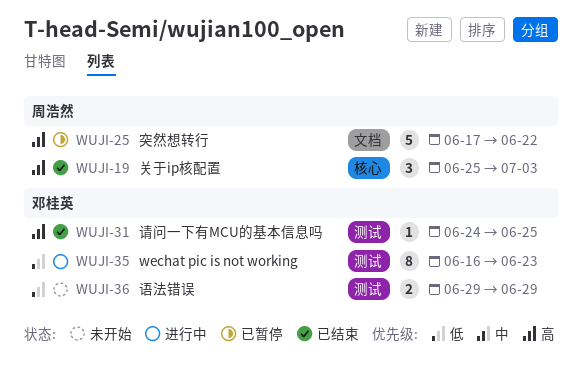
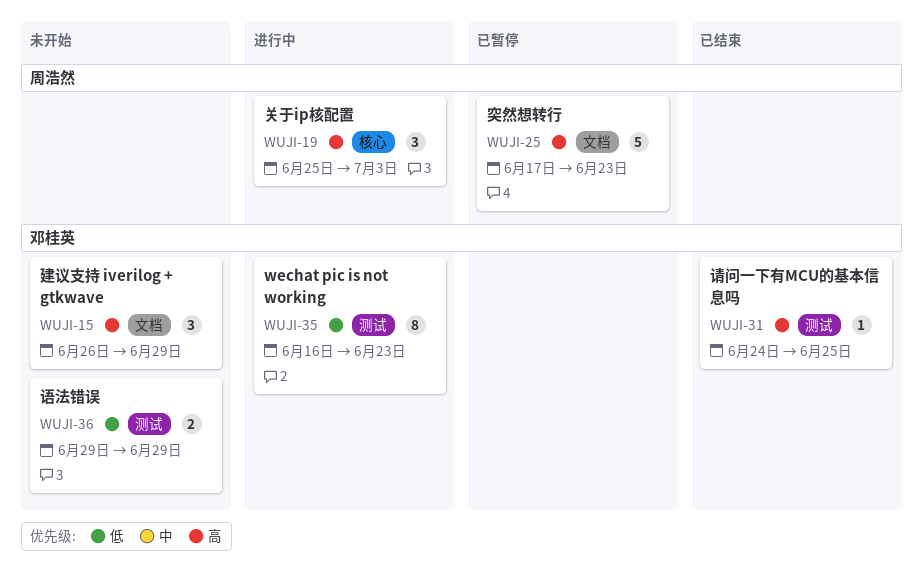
WUJI-15: none -> present
WUJI-19, status: 已结束 -> 进行中
WUJI-25, due: Jun 22 -> Jun 23

